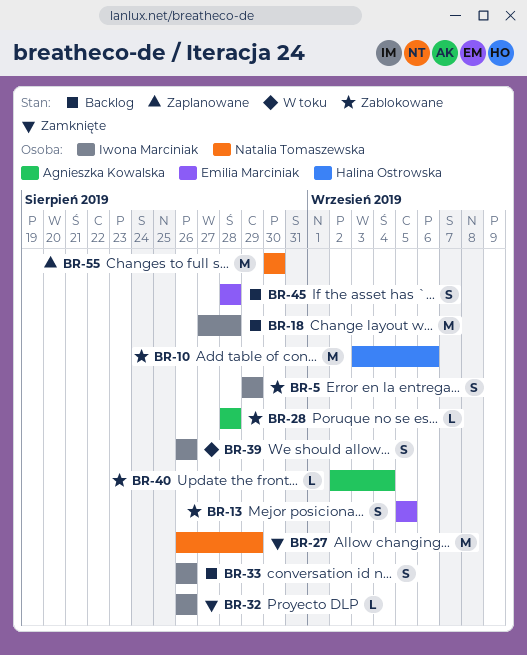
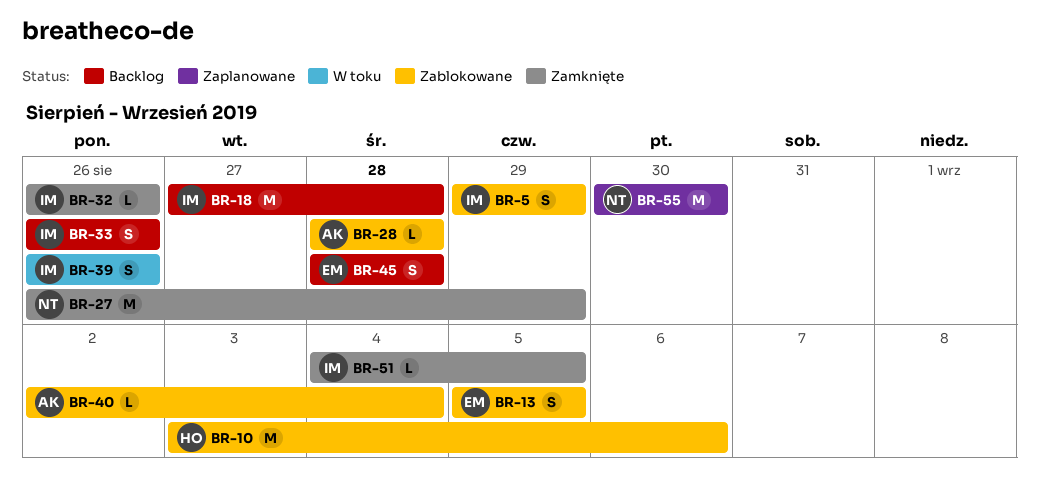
BR-51: none -> present

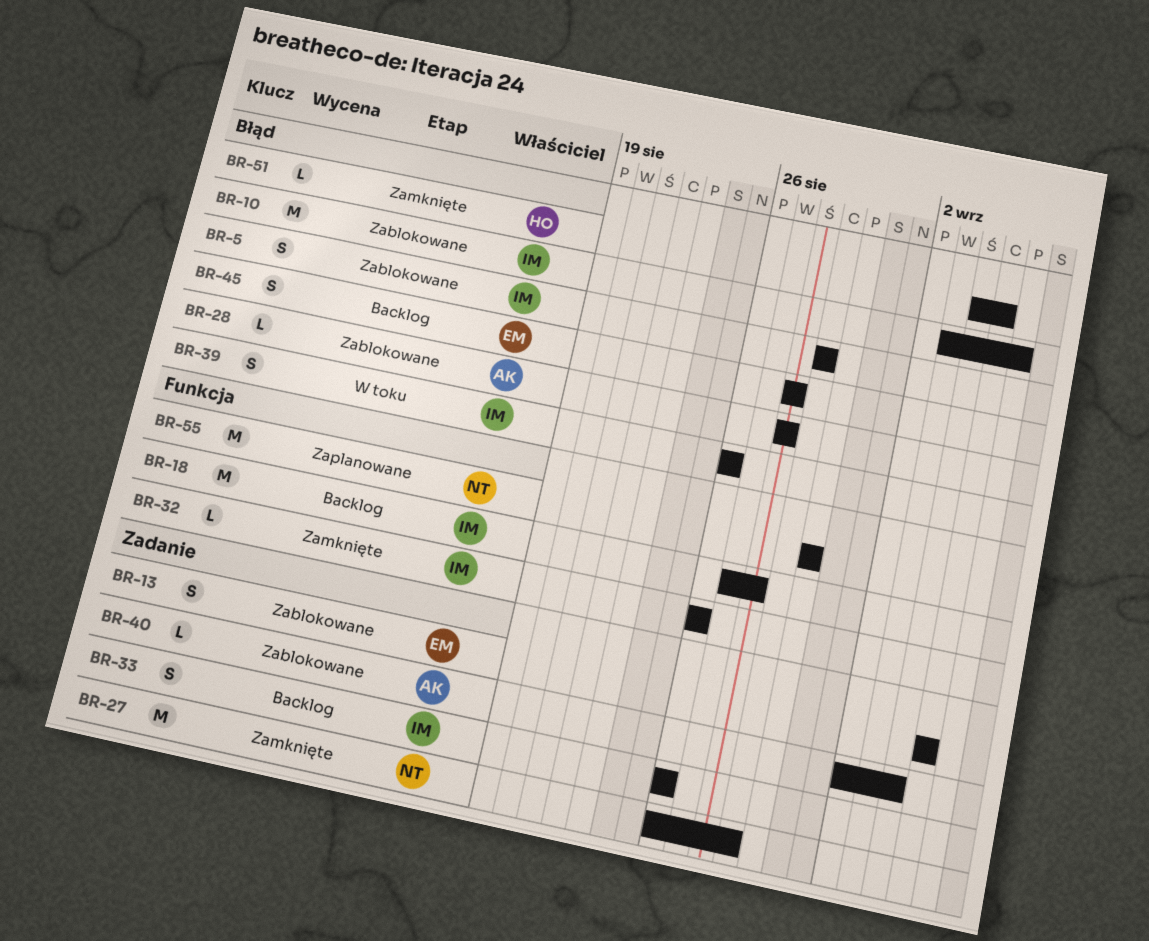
BR-10, owner: HO -> IM
BR-51, owner: IM -> HO

